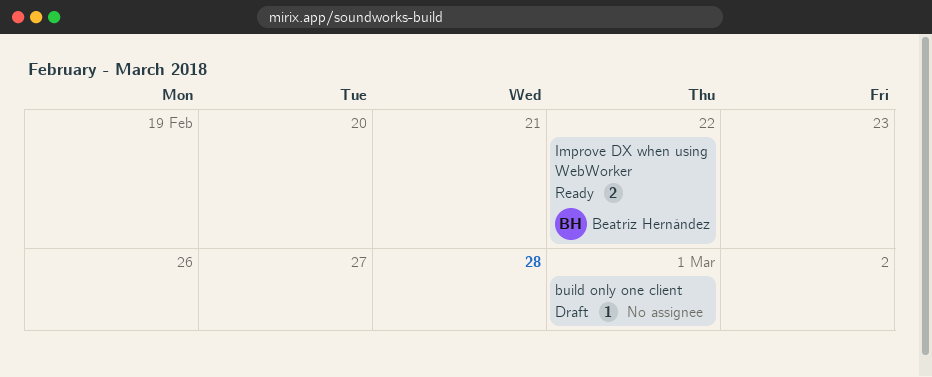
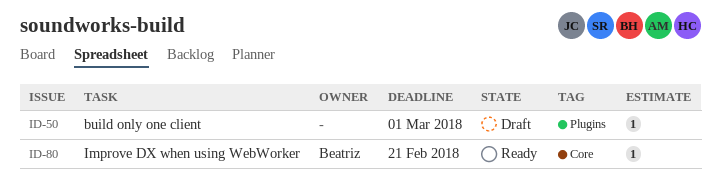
Improve DX when using WebWorker, estimate: 2 -> 1
Improve DX when using WebWorker, due: Feb 22 -> Feb 21

